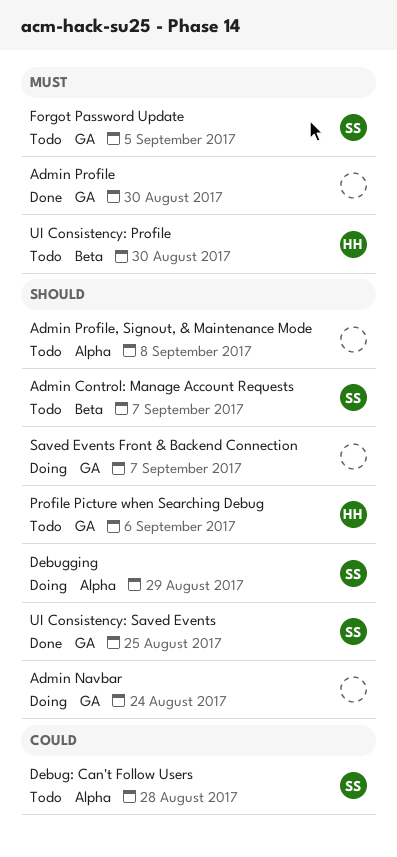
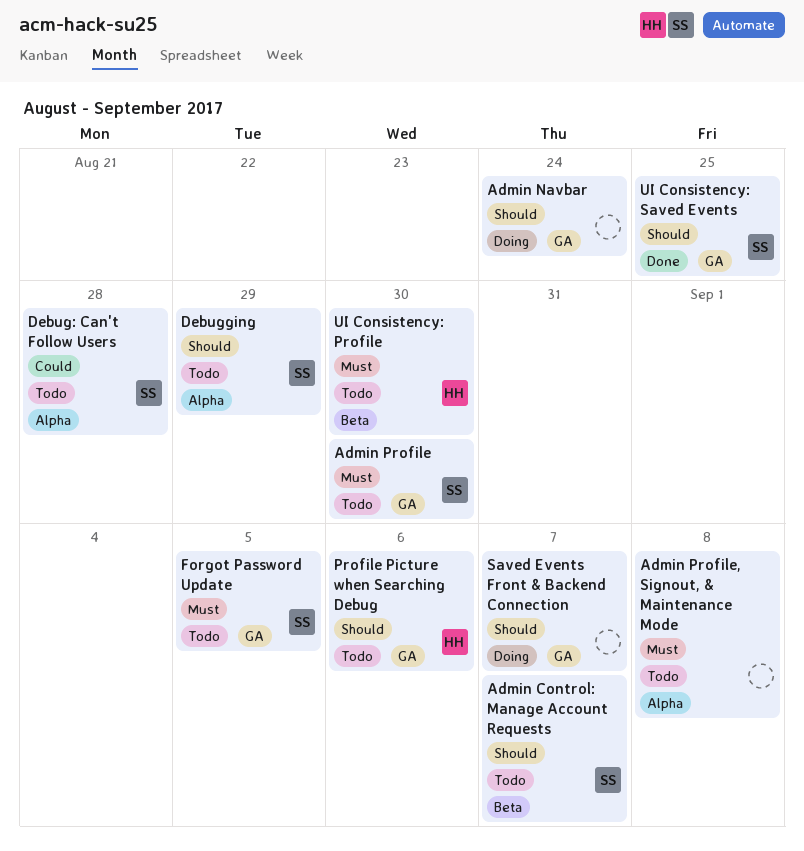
Admin Profile, status: Done -> Todo
Admin Profile, owner: none -> SS
Admin Profile, Signout, & Maintenance Mode, priority: Should -> Must
Debugging, status: Doing -> Todo

